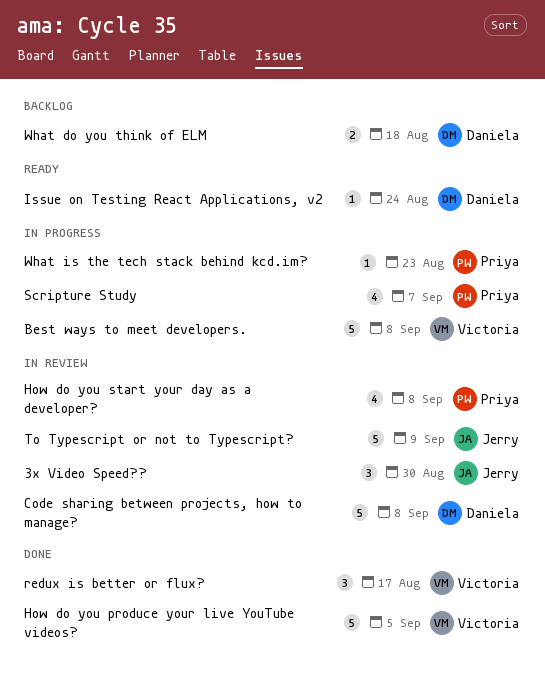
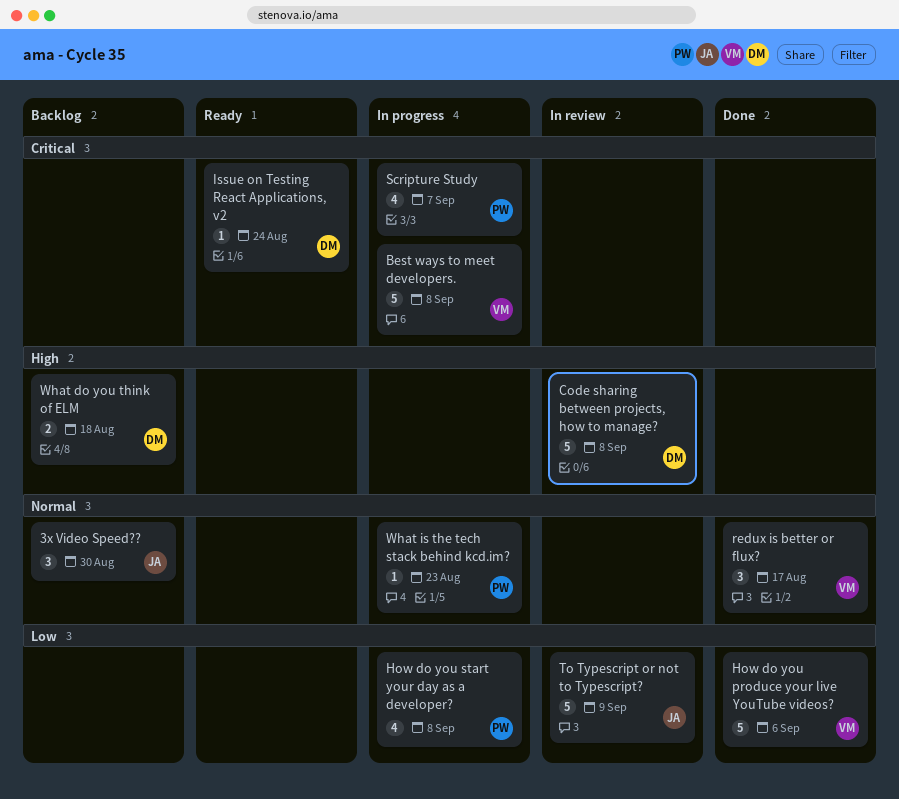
3x Video Speed??, status: In review -> Backlog
How do you produce your live YouTube videos?, due: Sep 5 -> Sep 6
How do you start your day as a developer?, status: In review -> In progress

